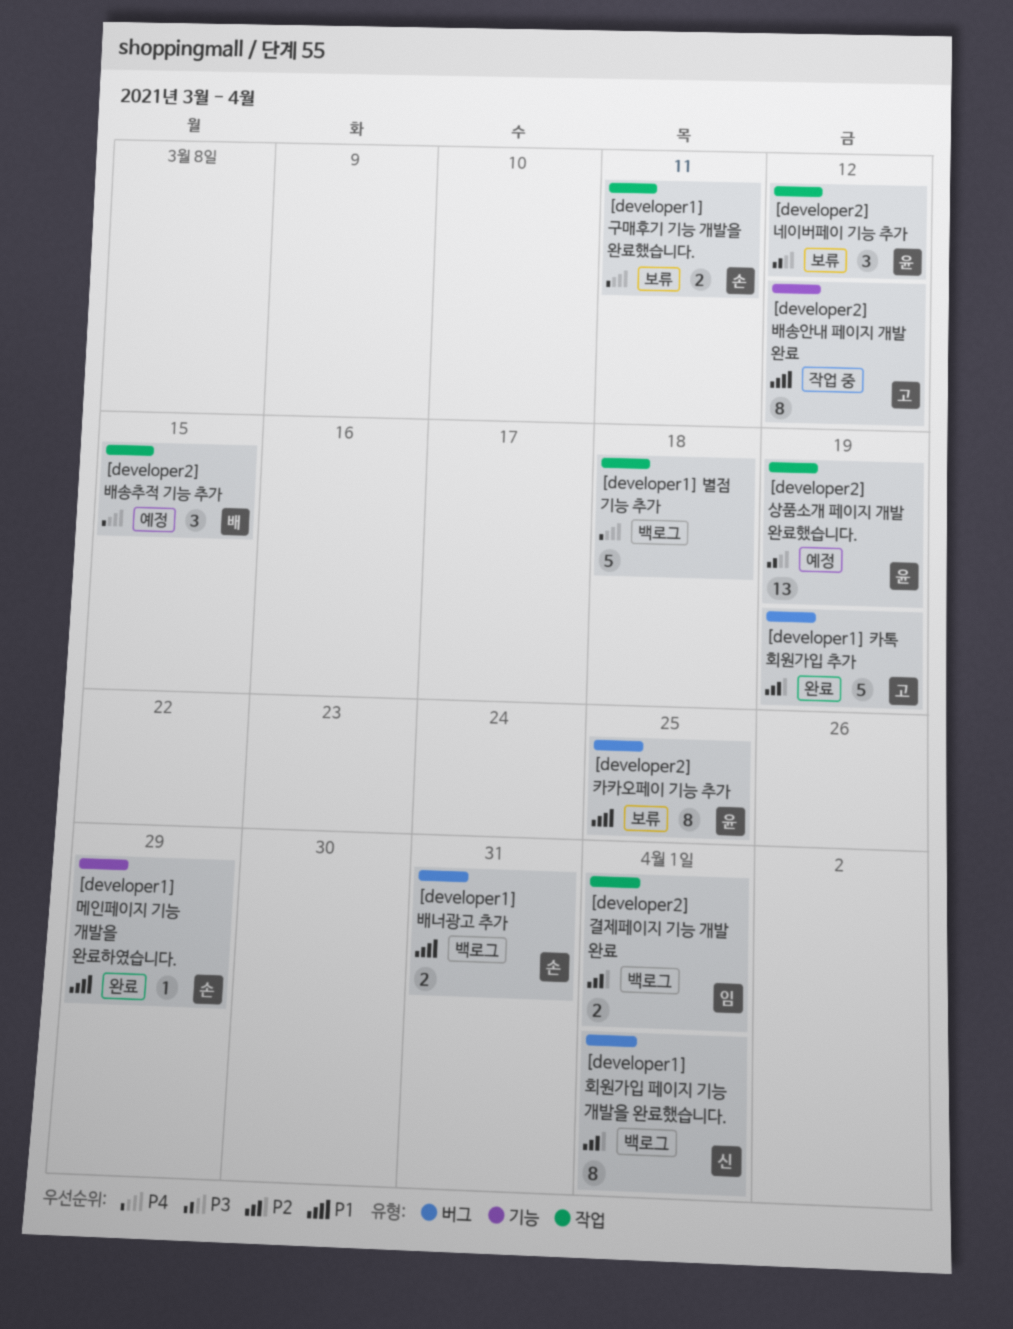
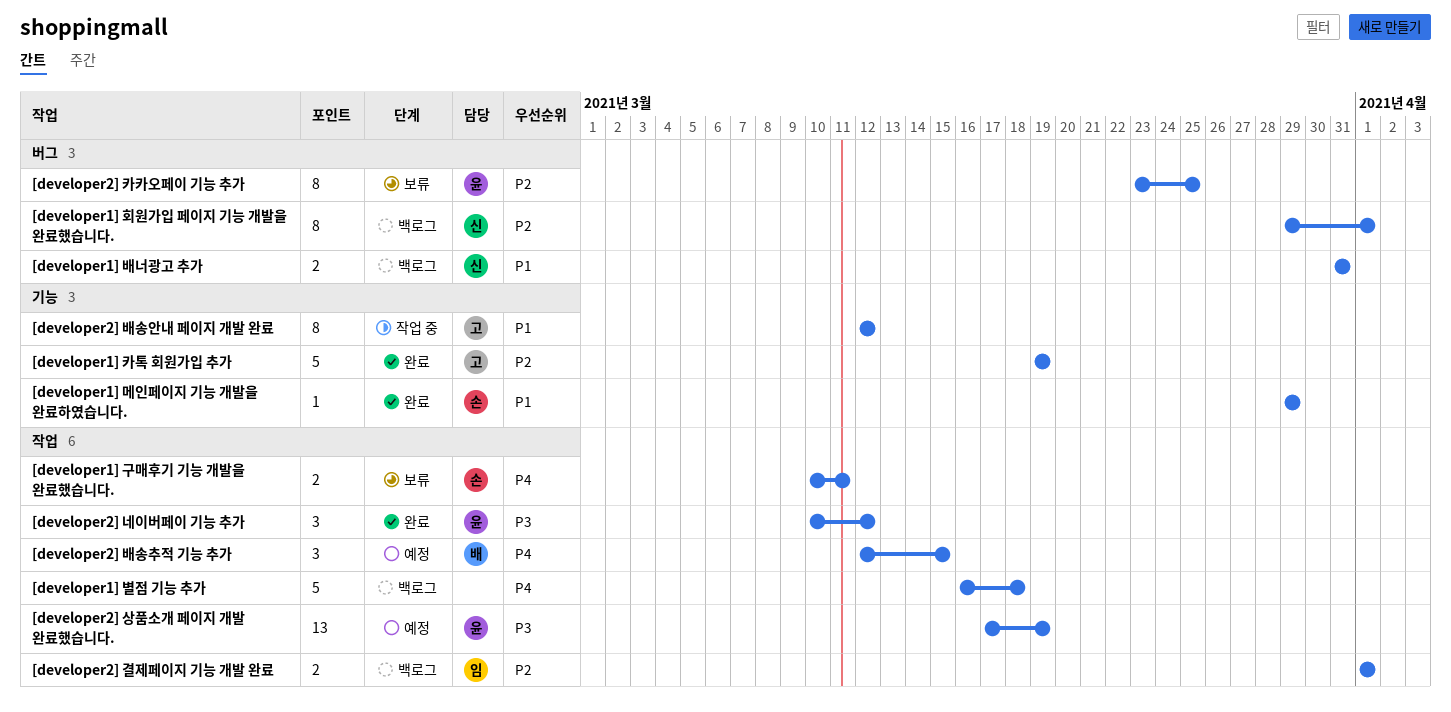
[developer1] 배너광고 추가, owner: 손 -> 신
[developer1] 카톡 회원가입 추가, label: 버그 -> 기능
[developer2] 네이버페이 기능 추가, status: 보류 -> 완료
[developer2] 카카오페이 기능 추가, priority: P1 -> P2

